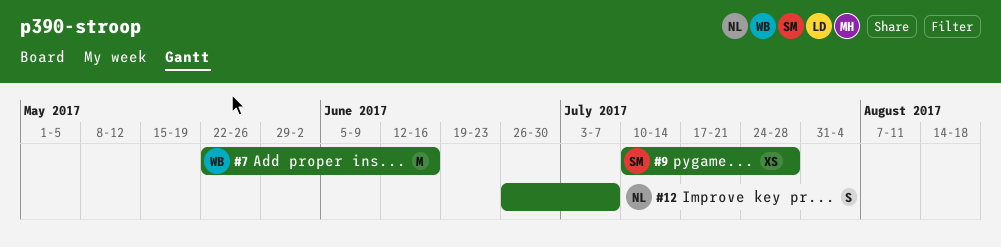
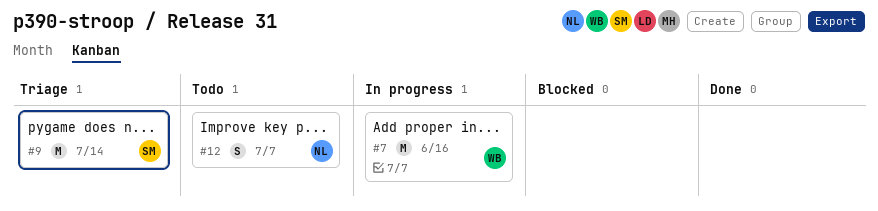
#9, estimate: XS -> M
#9, due: Jul 28 -> Jul 14

